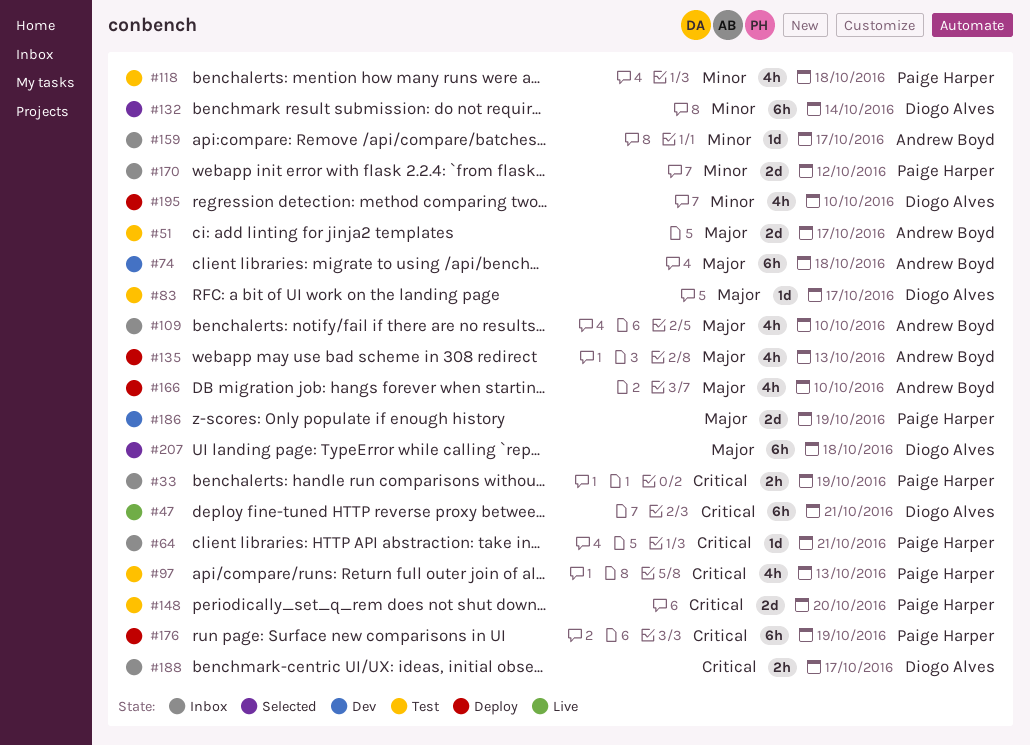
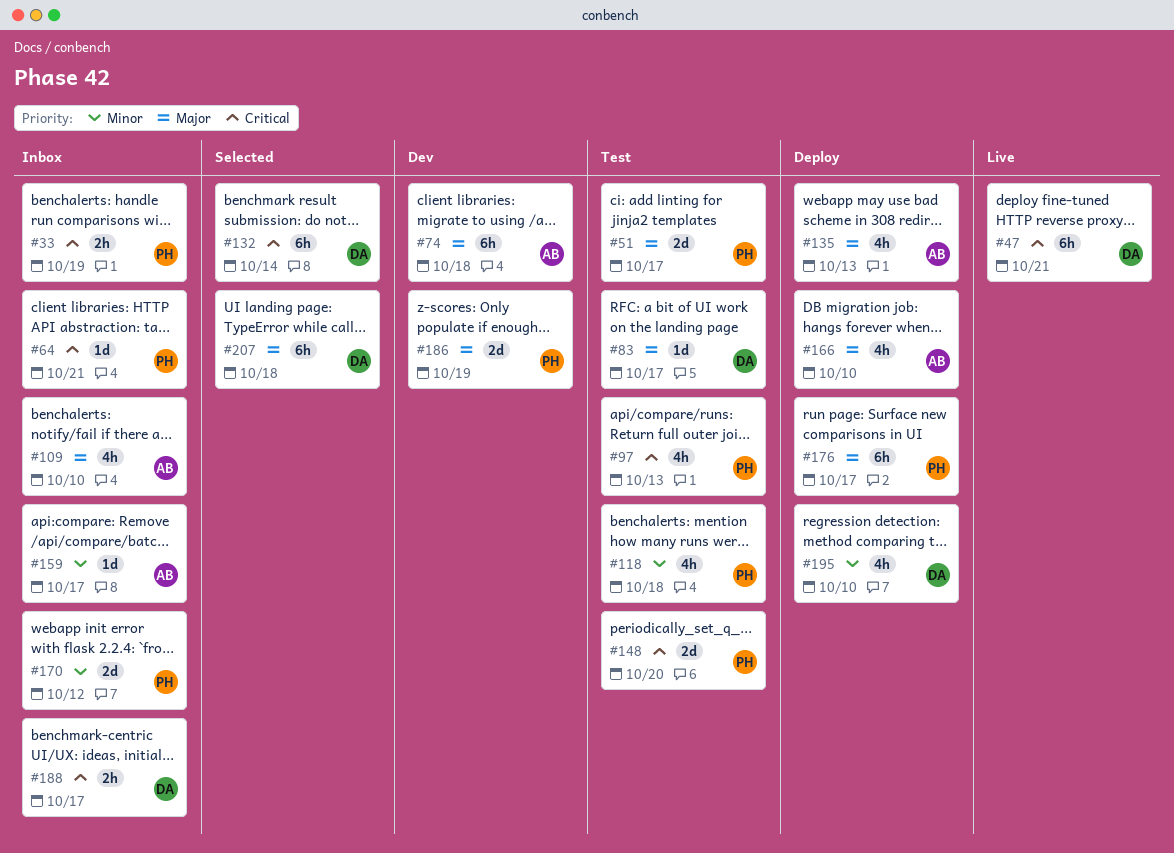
#51, owner: Andrew Boyd -> Paige Harper
#132, priority: Minor -> Critical
#176, priority: Critical -> Major
#176, due: Oct 19 -> Oct 17

